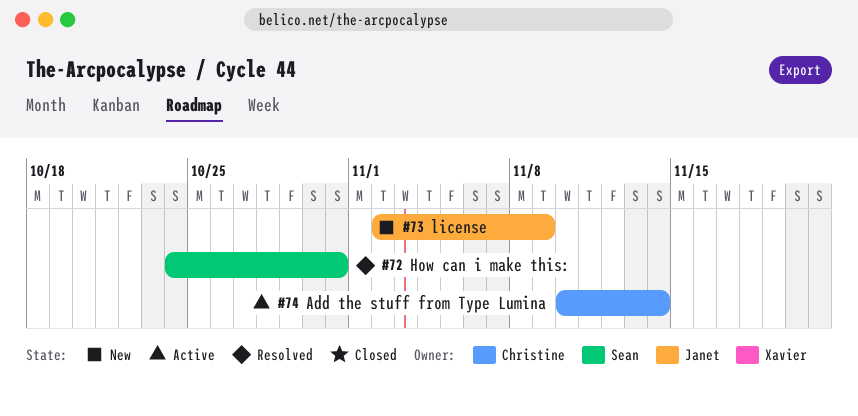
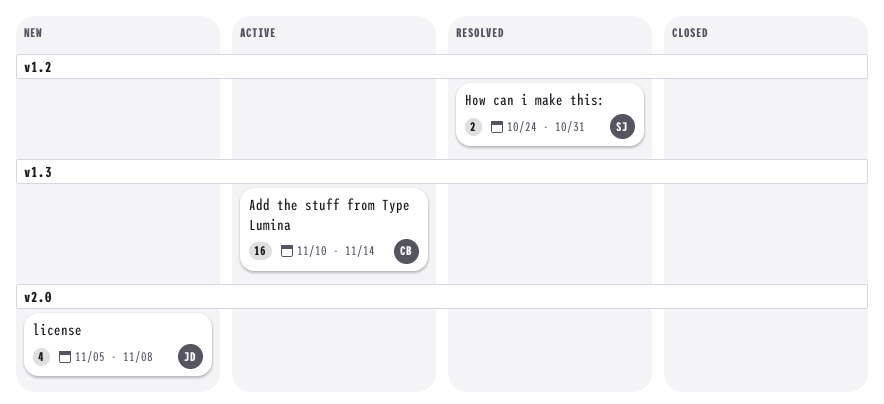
license, start: Nov 2 -> Nov 5
license, due: Nov 9 -> Nov 8

